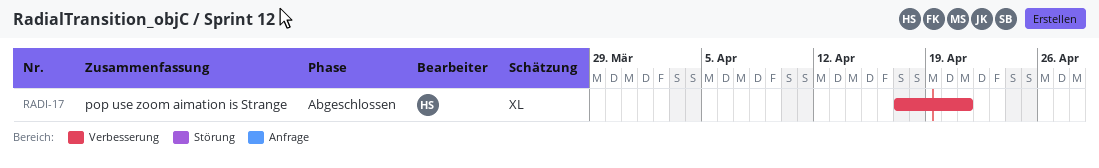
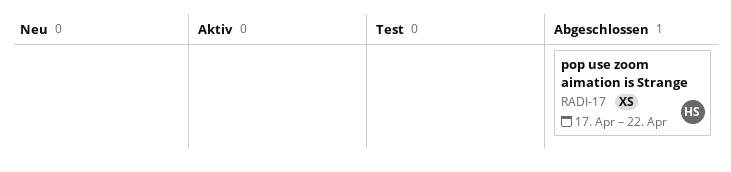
RADI-17, estimate: XL -> XS
RADI-17, due: Apr 21 -> Apr 22

